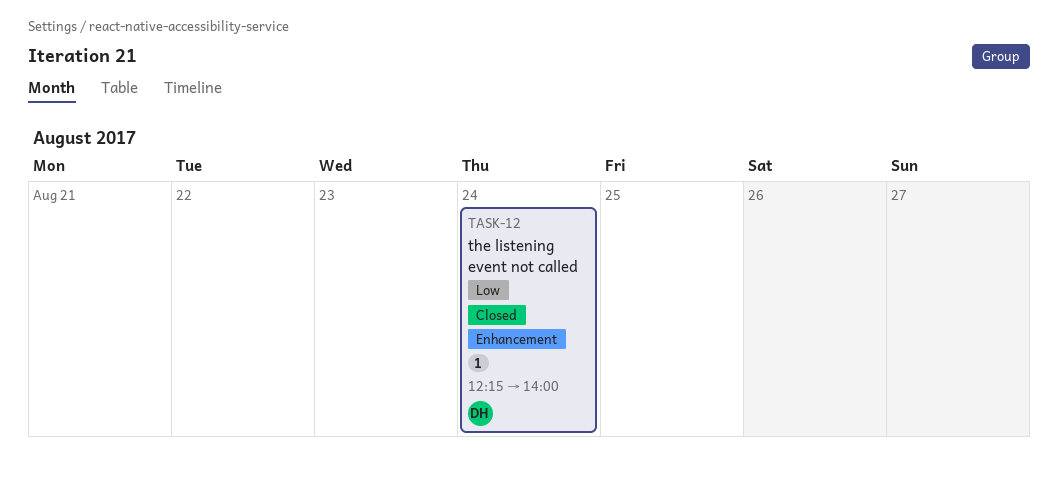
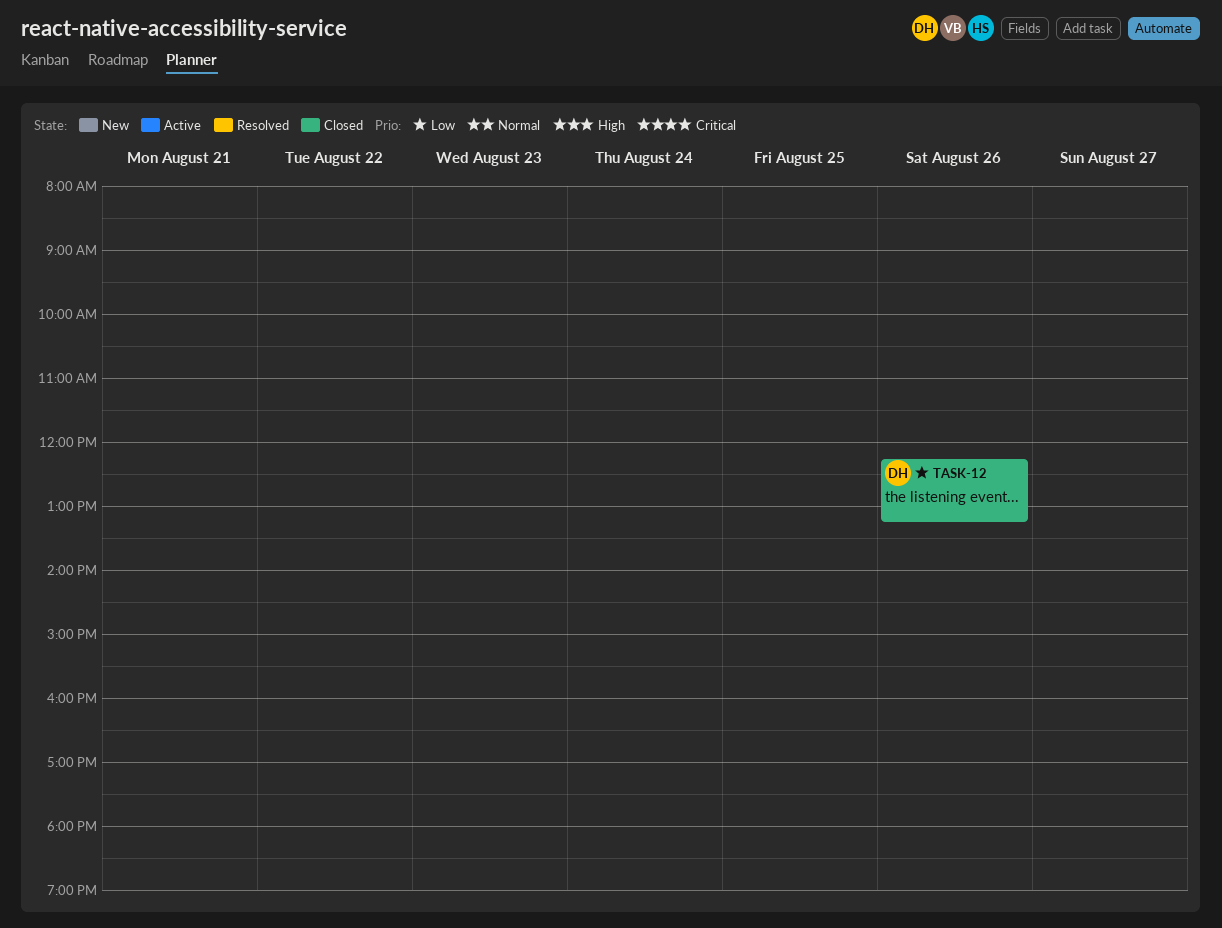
TASK-12, day: Aug 24 -> Aug 26
TASK-12, ends: 14:00 -> 13:15

